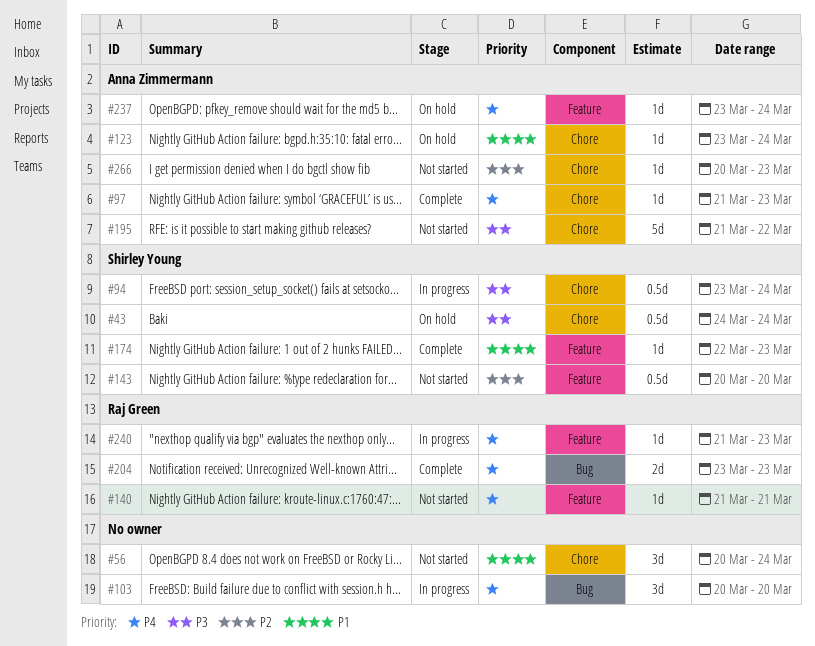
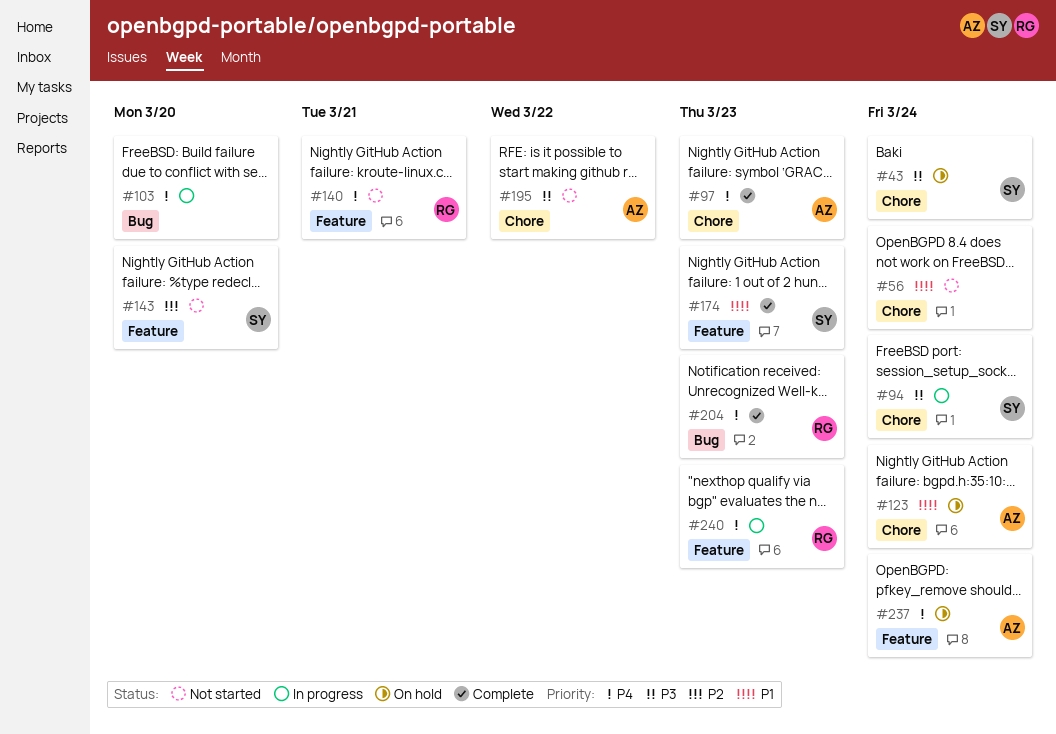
#266: present -> none

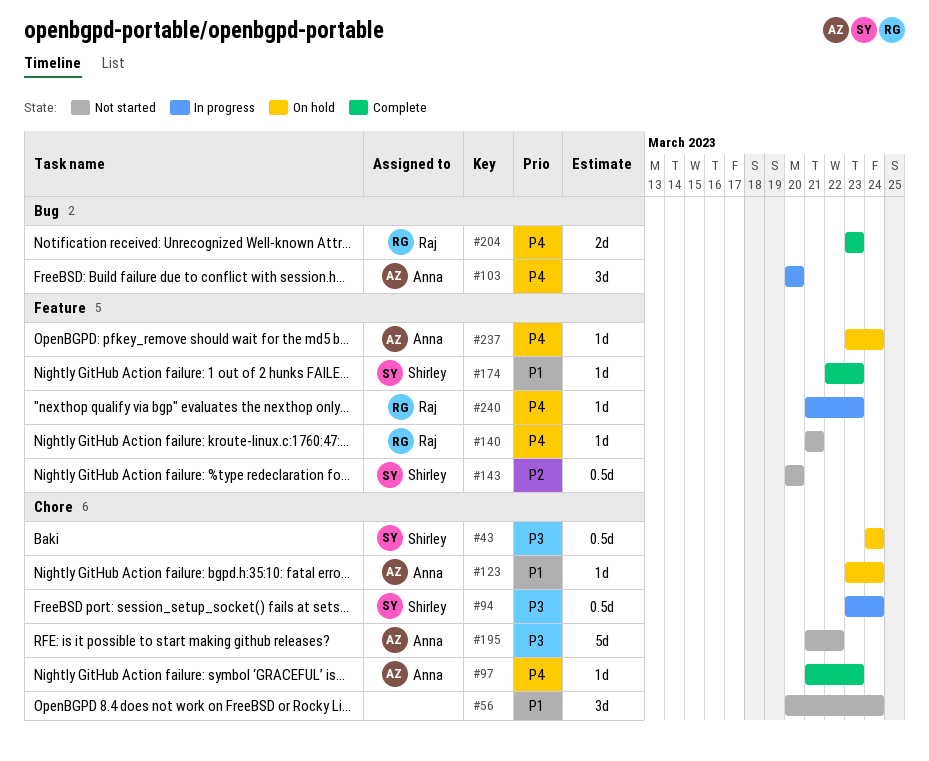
#103, owner: none -> Anna

